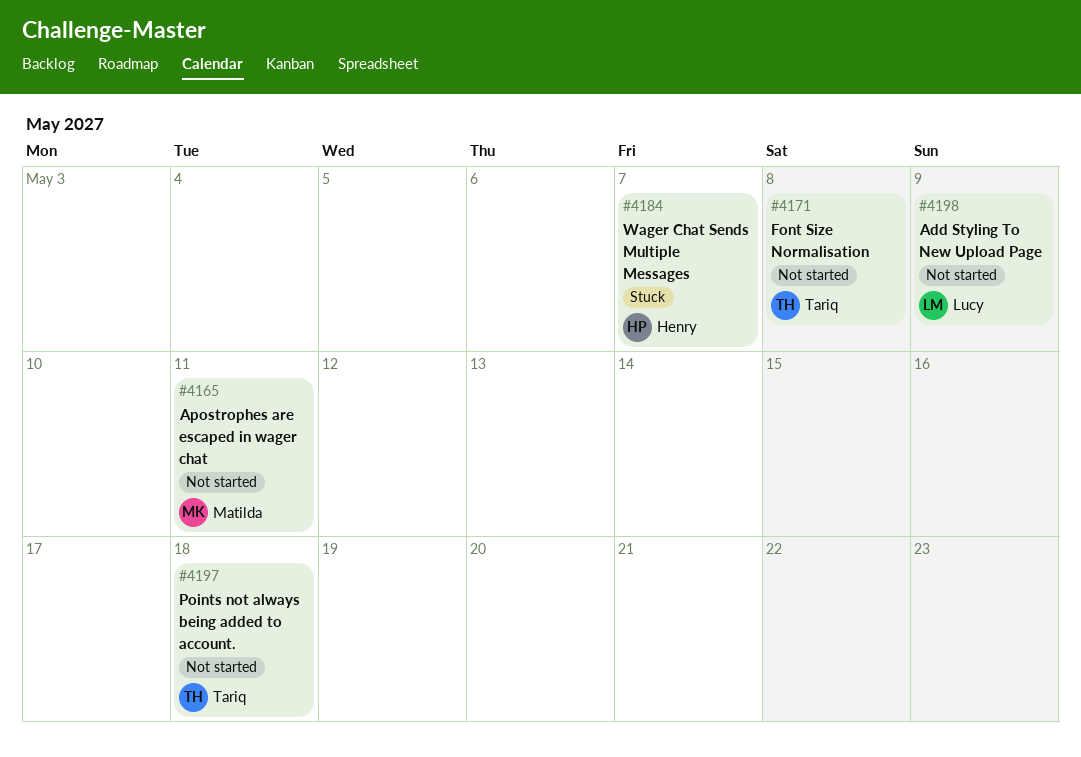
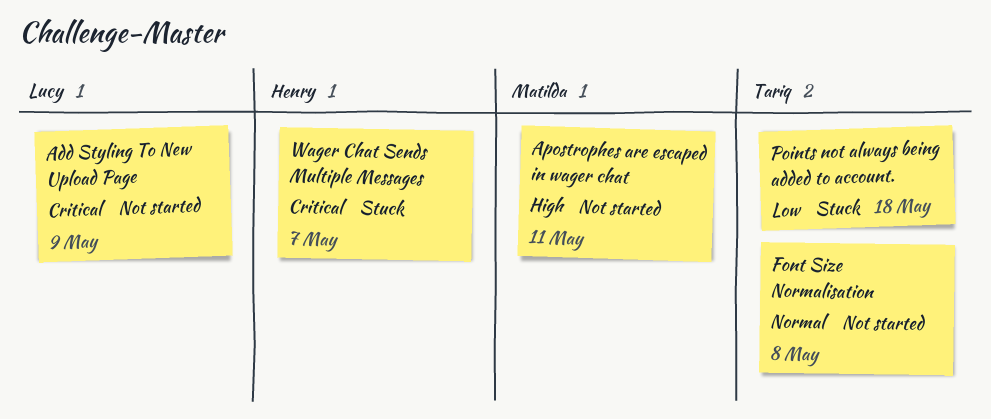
Points not always being added to account., status: Not started -> Stuck

